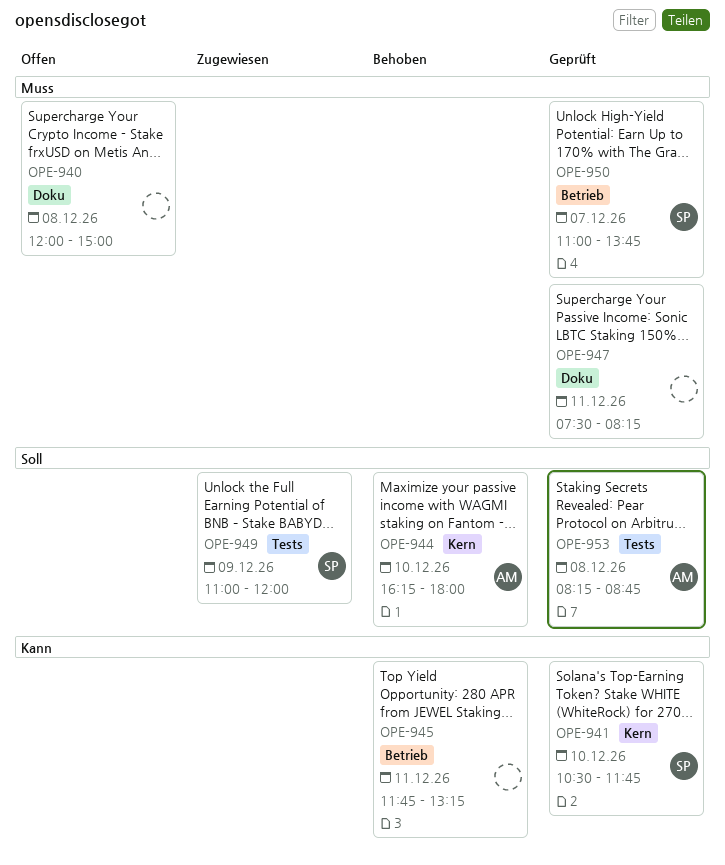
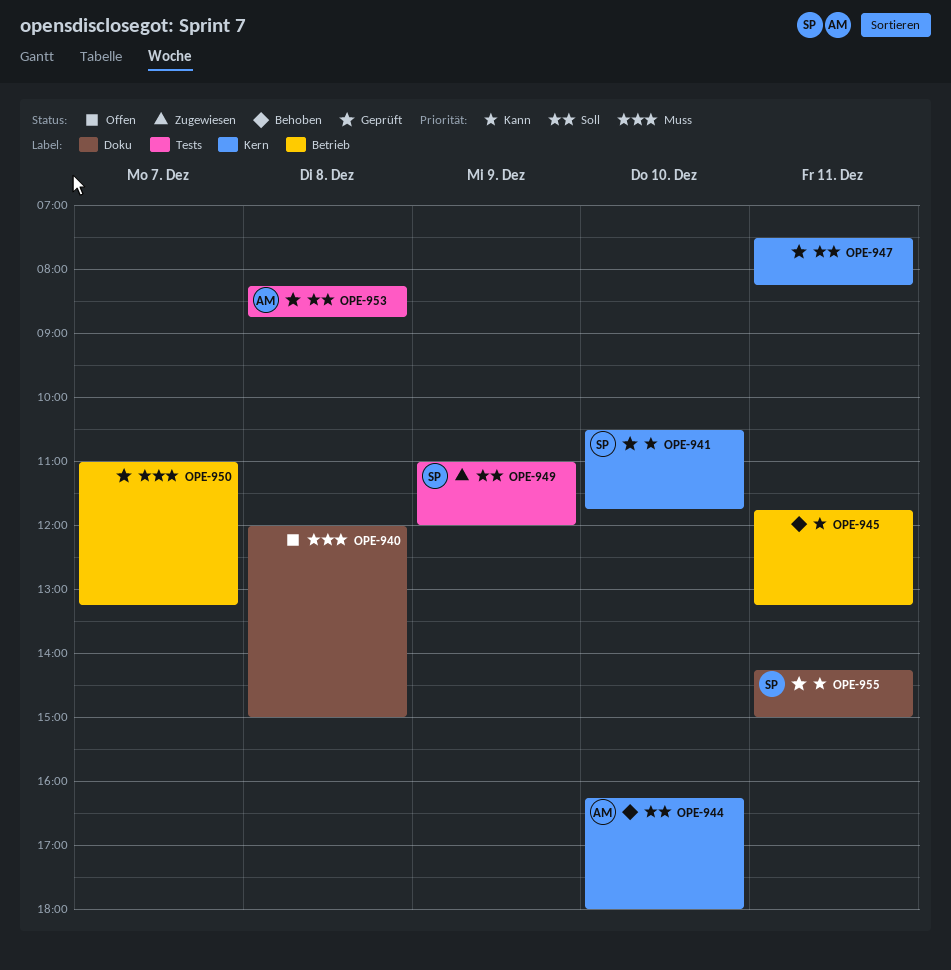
OPE-947, priority: Muss -> Soll
OPE-947, label: Doku -> Kern
OPE-950, owner: SP -> none
OPE-950, ends: 13:45 -> 13:15
OPE-955: none -> present

